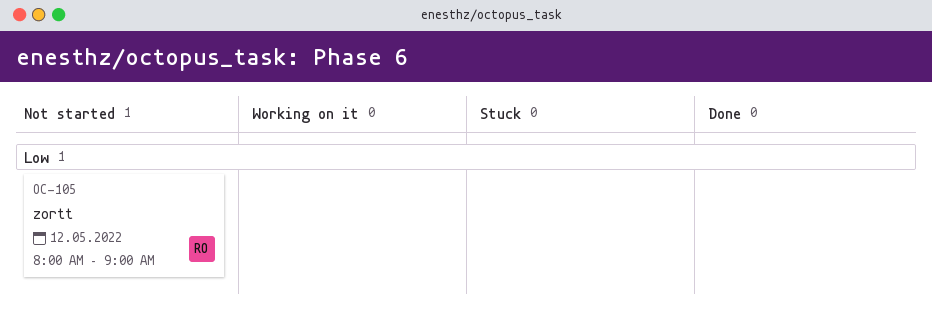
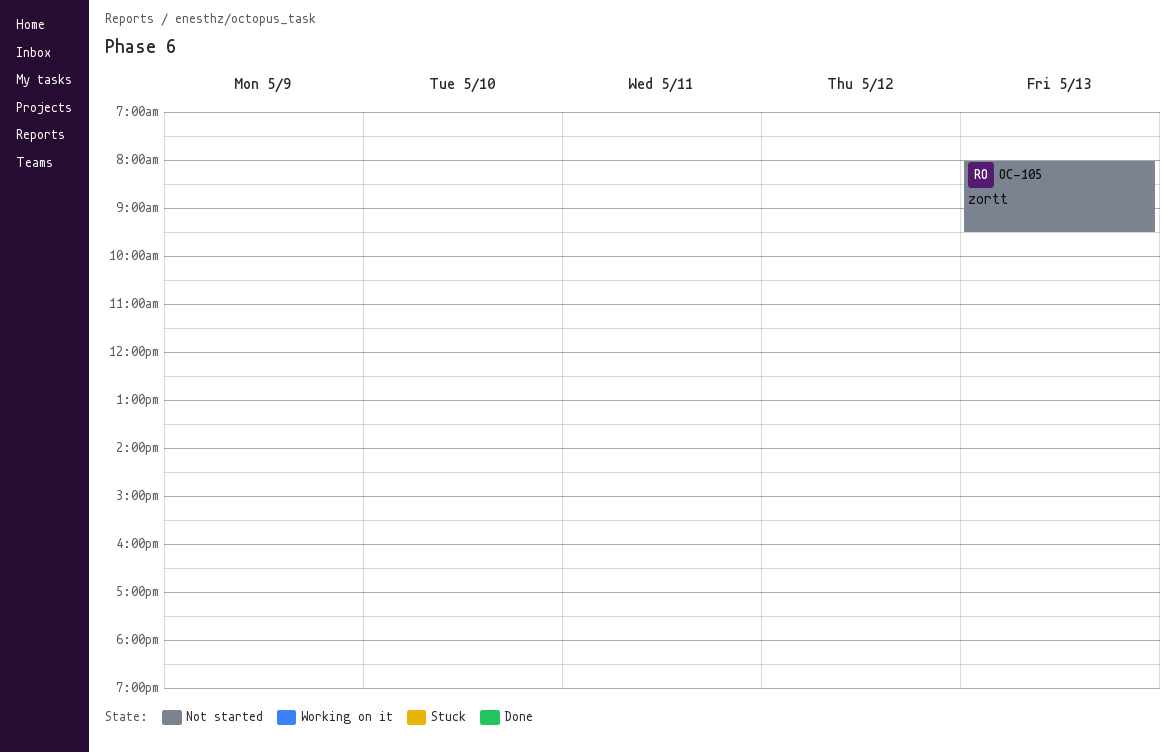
OC-105, day: May 12 -> May 13
OC-105, ends: 09:00 -> 09:30

